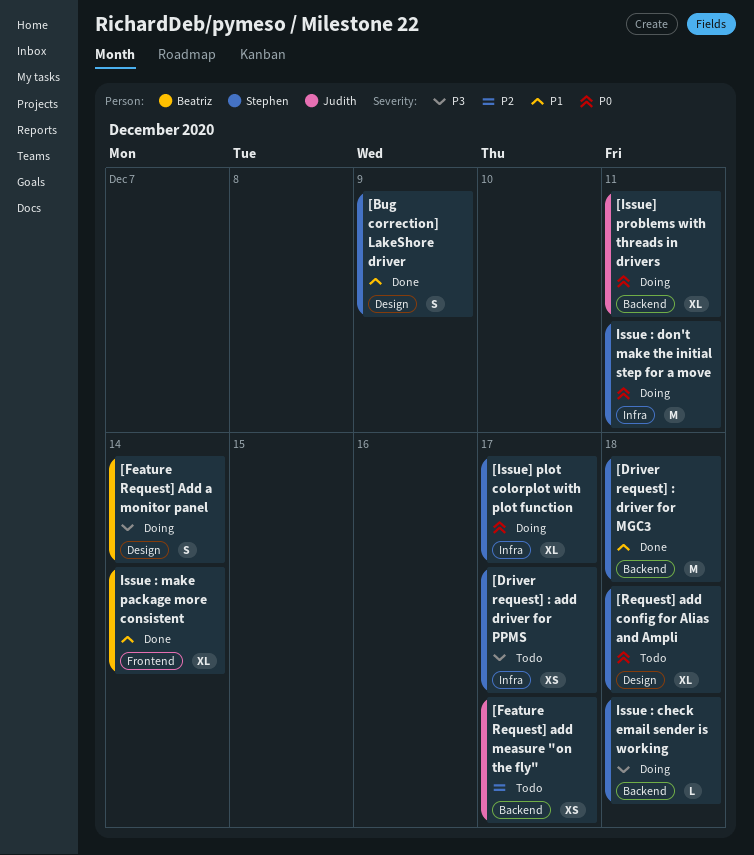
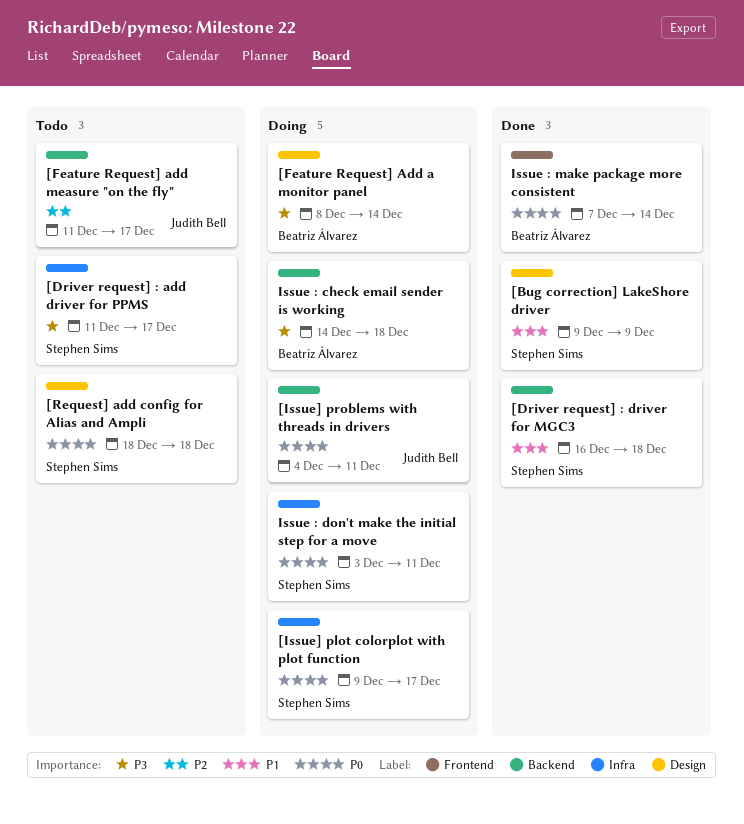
Issue : check email sender is working, owner: Stephen Sims -> Beatriz Álvarez
Issue : make package more consistent, priority: P1 -> P0

